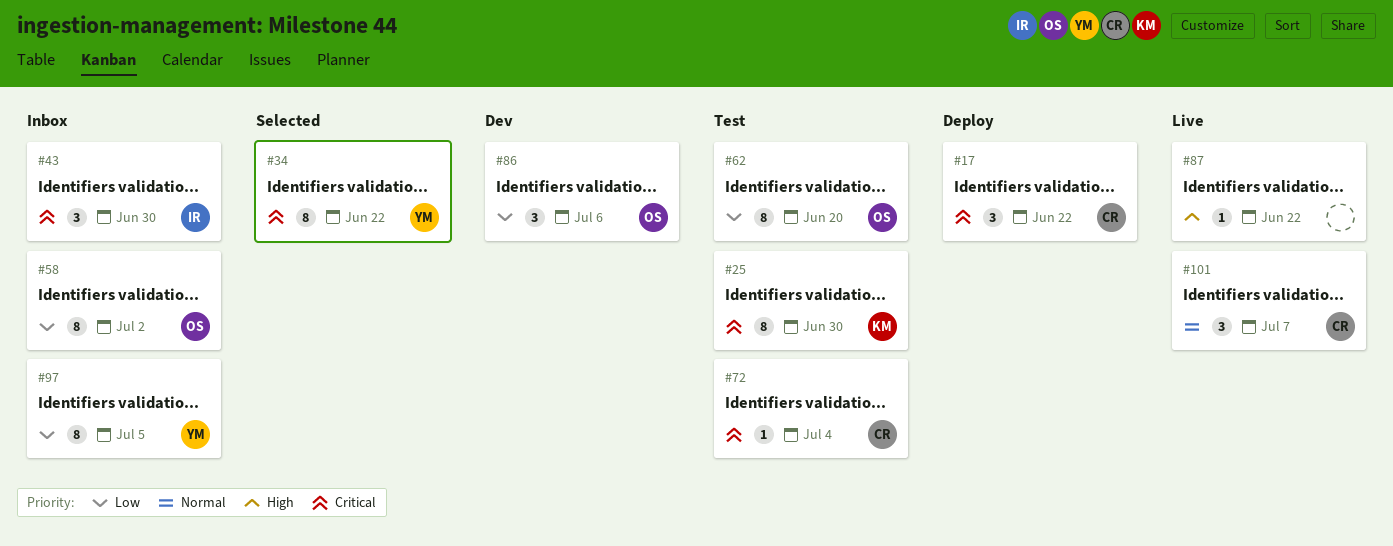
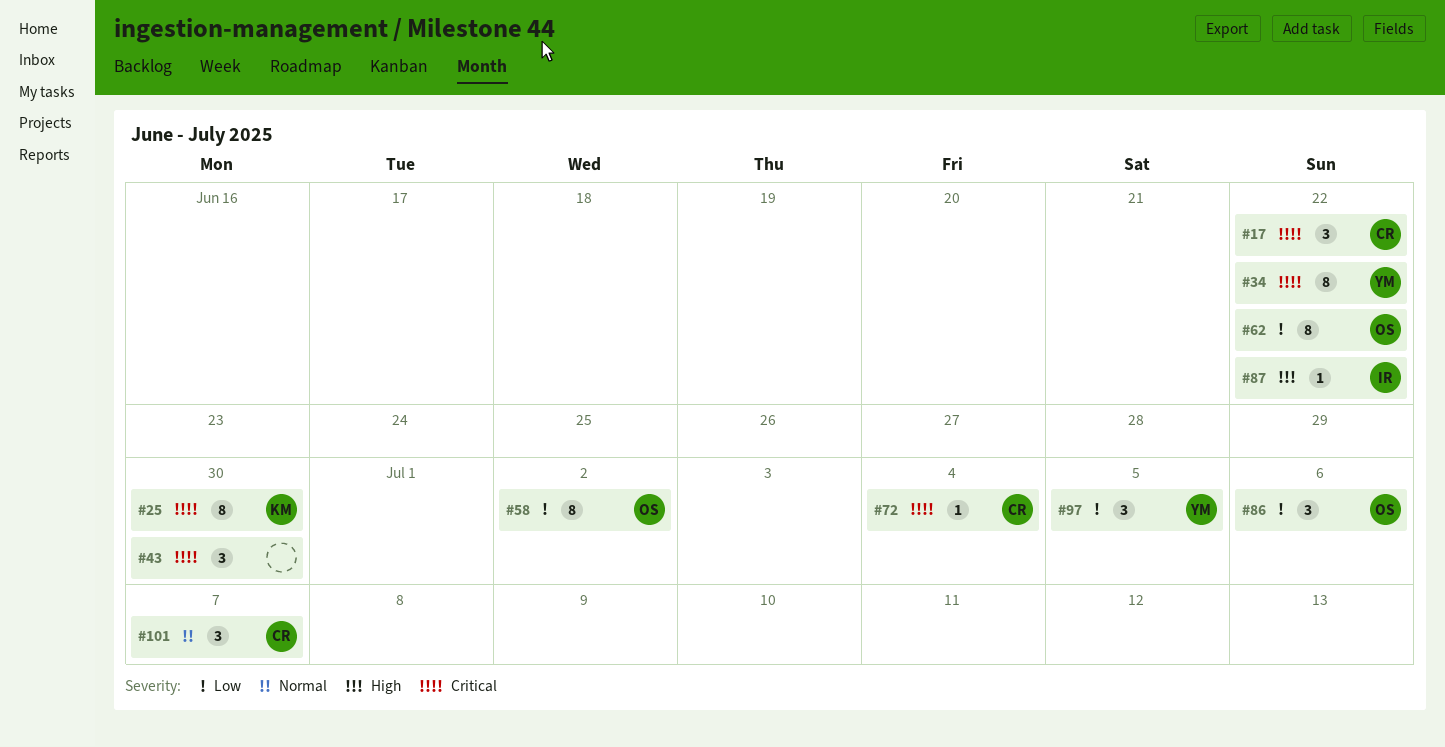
#43, owner: IR -> none
#62, due: Jun 20 -> Jun 22
#87, owner: none -> IR
#97, estimate: 8 -> 3

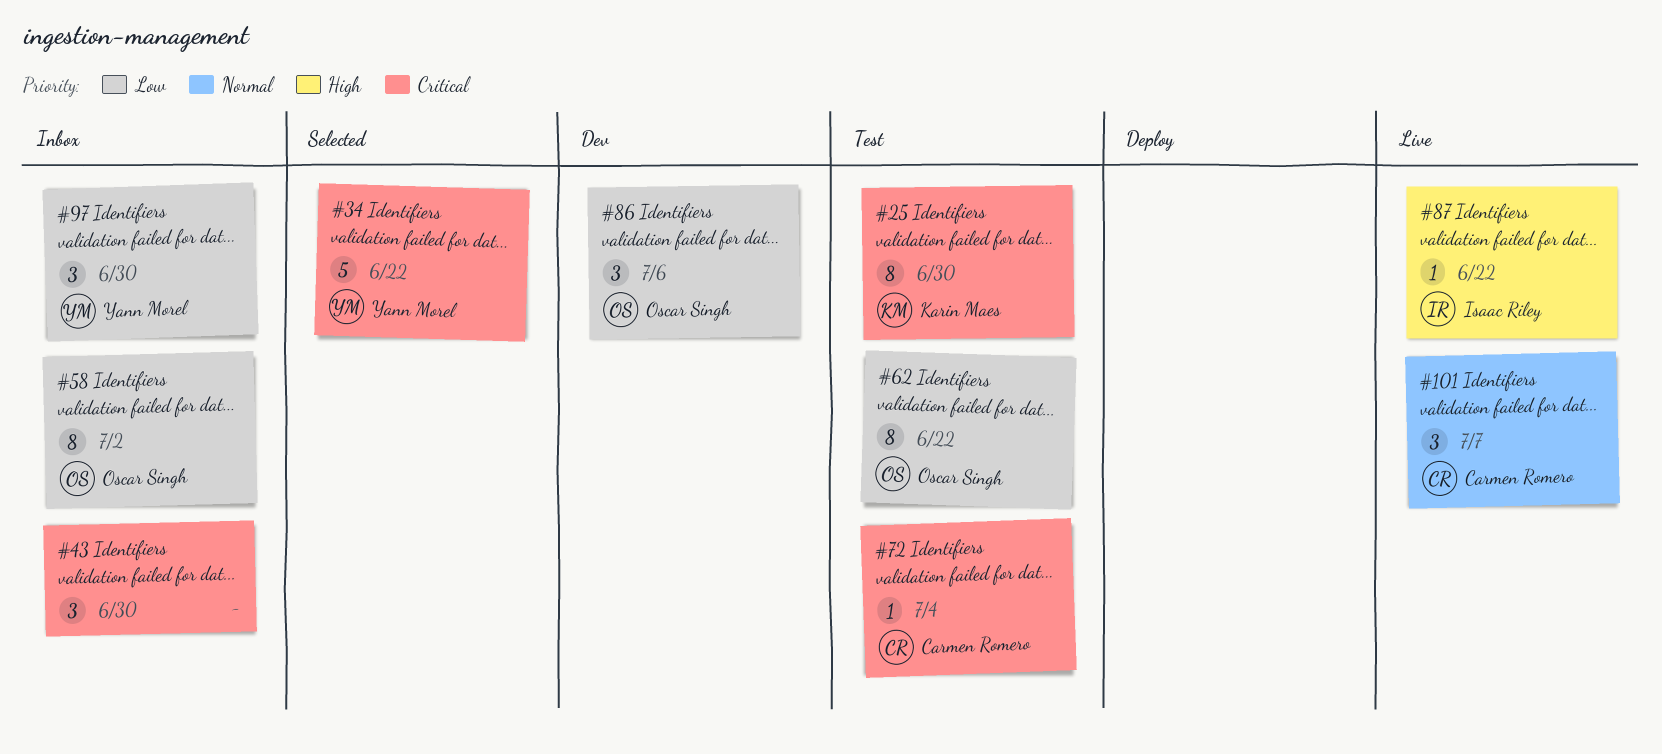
#17: present -> none
#34, estimate: 8 -> 5
#97, due: Jul 5 -> Jun 30

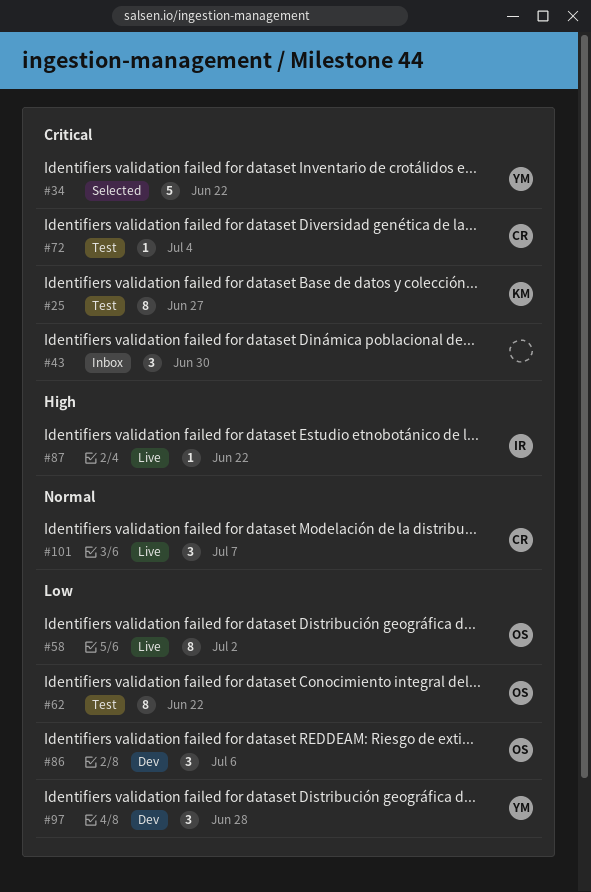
#25, due: Jun 30 -> Jun 27
#58, status: Inbox -> Live
#97, status: Inbox -> Dev
#97, due: Jun 30 -> Jun 28

